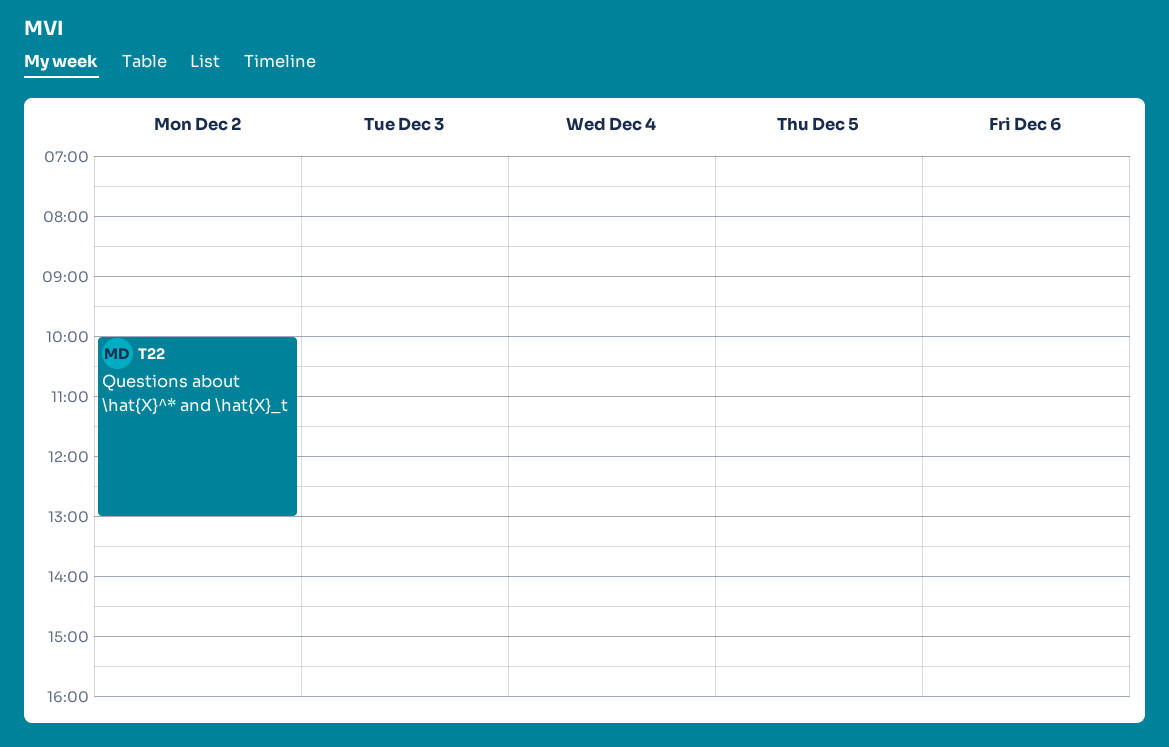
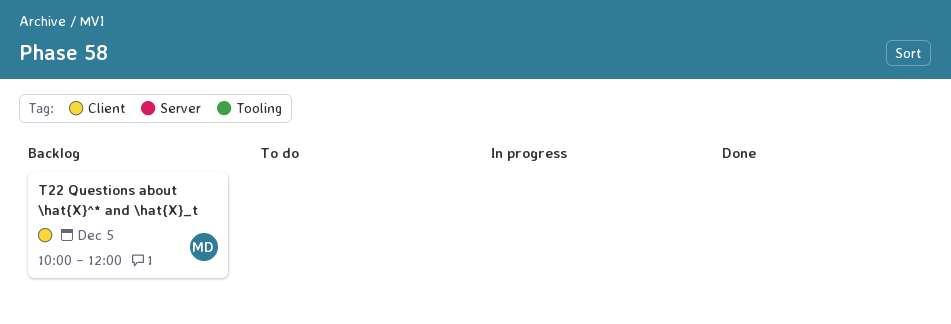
T22, day: Dec 2 -> Dec 5
T22, ends: 13:00 -> 12:00

